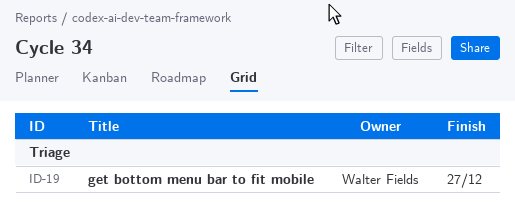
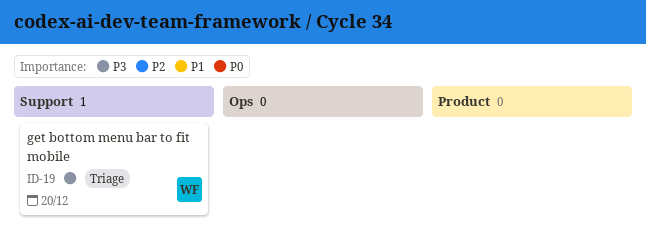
ID-19, due: Dec 27 -> Dec 20

